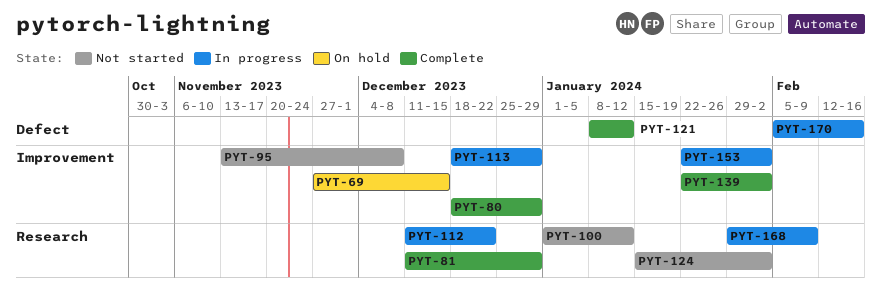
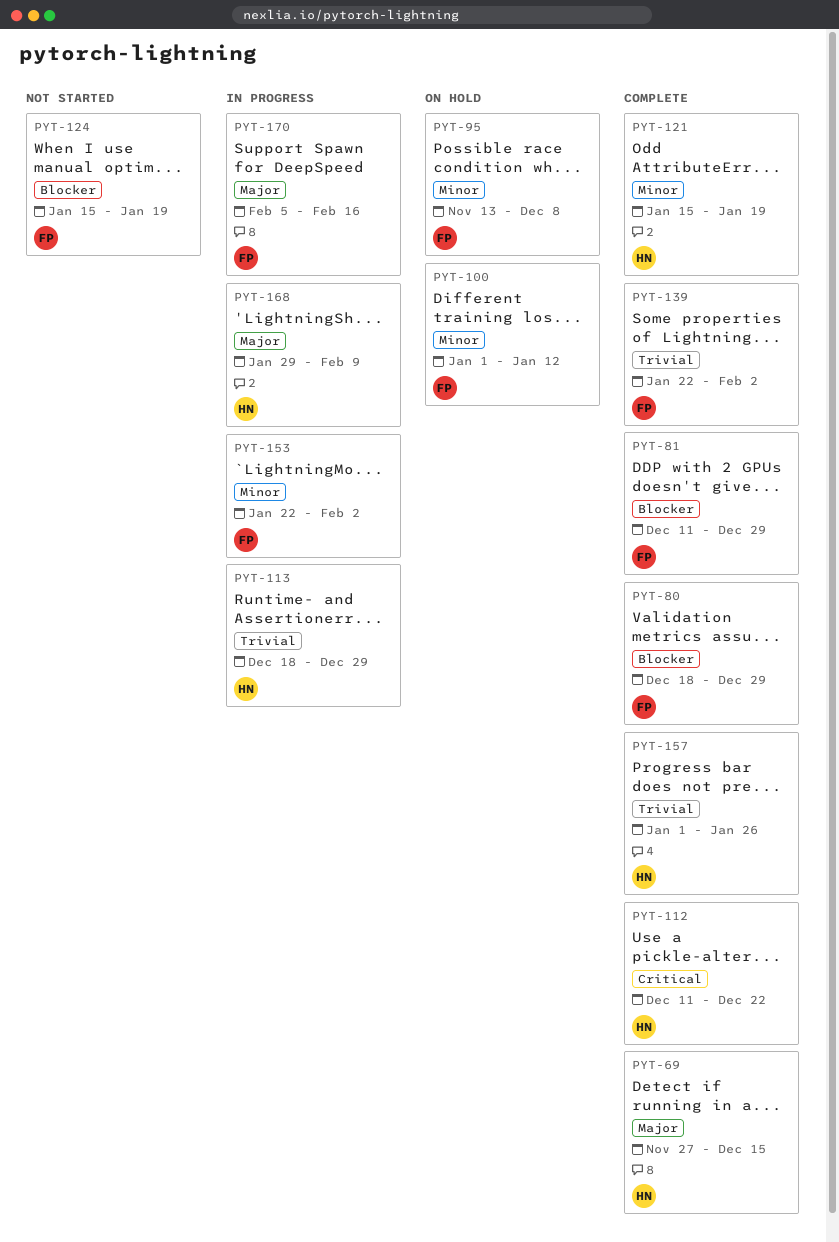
PYT-69, status: On hold -> Complete
PYT-95, status: Not started -> On hold
PYT-100, status: Not started -> On hold
PYT-112, status: In progress -> Complete
PYT-121, start: Jan 8 -> Jan 15
PYT-121, due: Jan 12 -> Jan 19
PYT-124, due: Feb 2 -> Jan 19
PYT-157: none -> present

